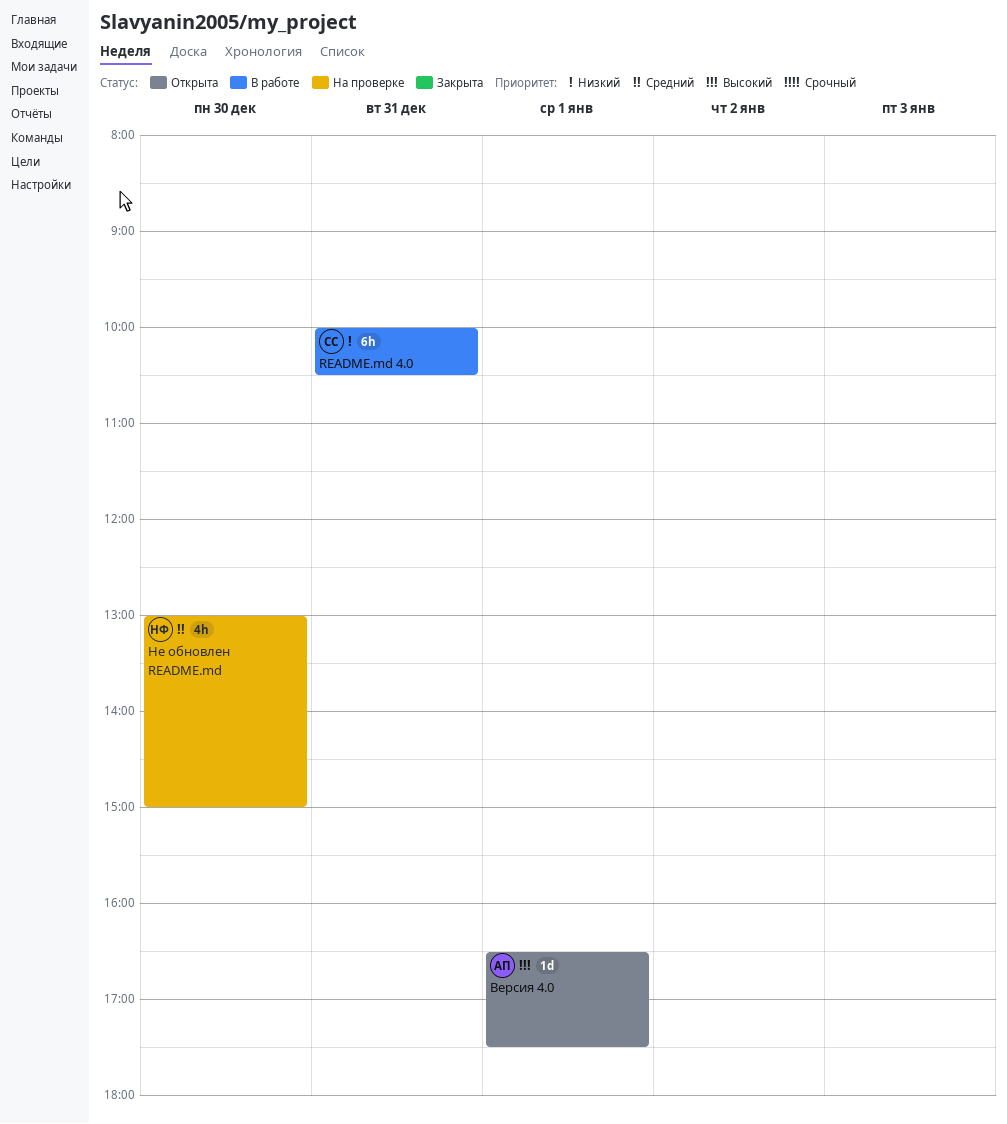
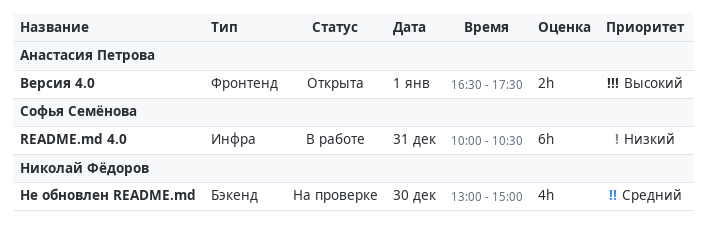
Версия 4.0, estimate: 1d -> 2h

